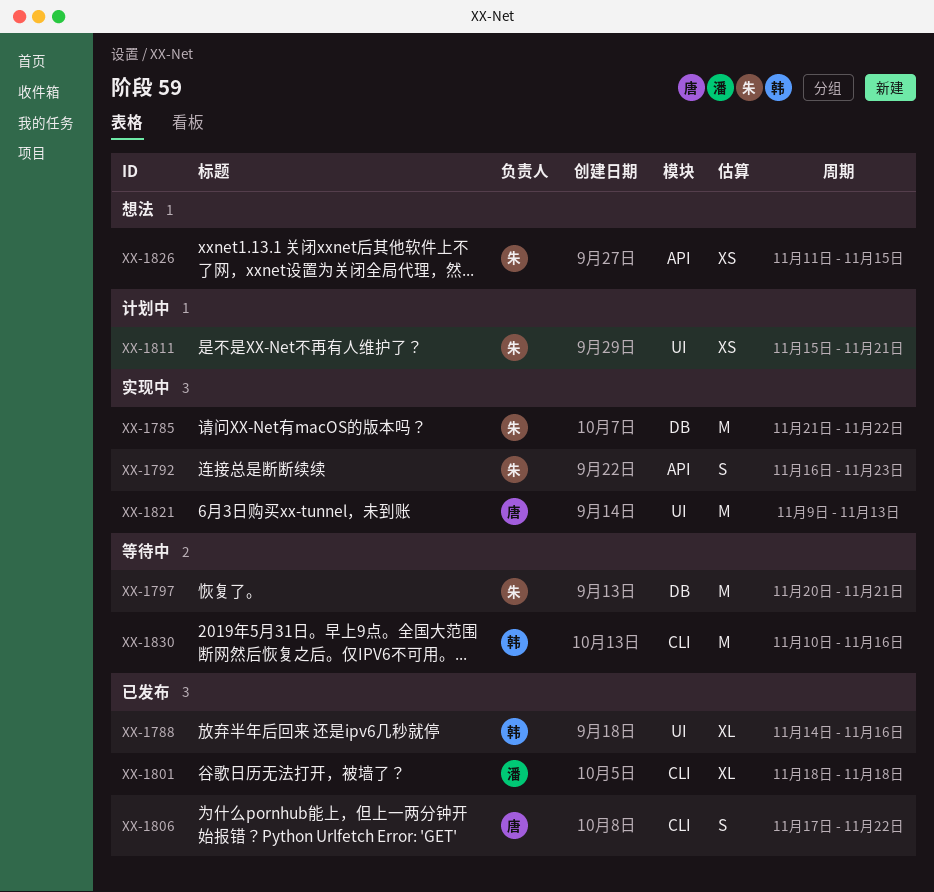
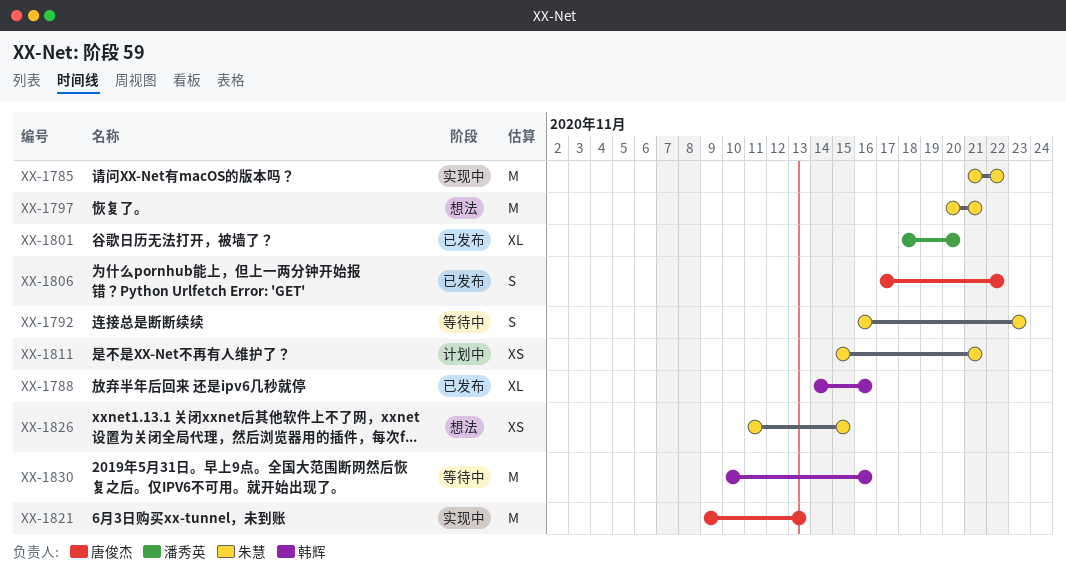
XX-1792, status: 实现中 -> 等待中
XX-1797, status: 等待中 -> 想法
XX-1801, due: Nov 18 -> Nov 20

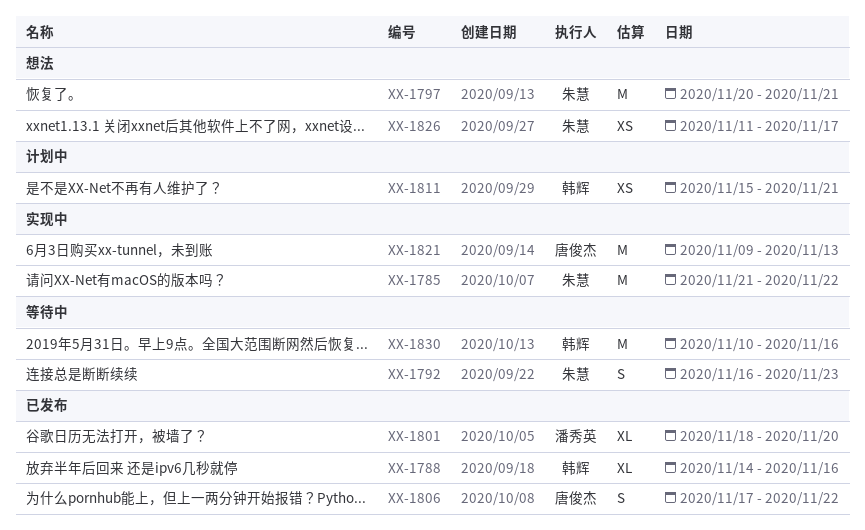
XX-1811, owner: 朱慧 -> 韩辉
XX-1826, due: Nov 15 -> Nov 17

